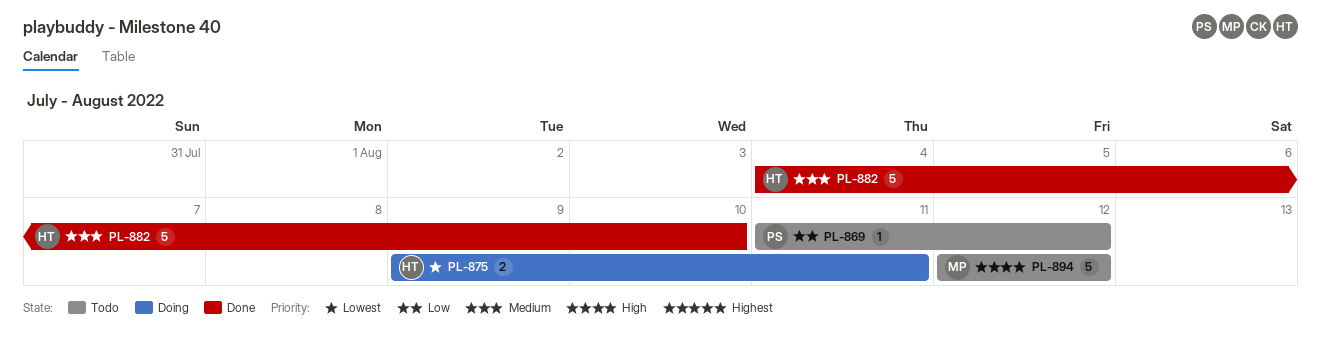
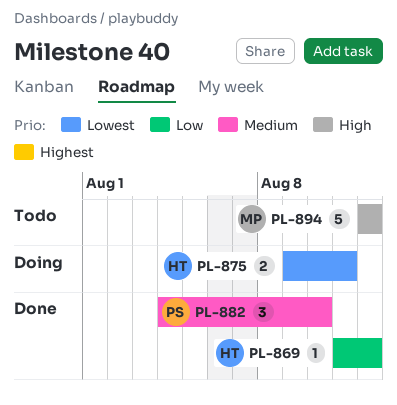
PL-869, status: Todo -> Done
PL-869, owner: PS -> HT
PL-882, owner: HT -> PS
PL-882, estimate: 5 -> 3

